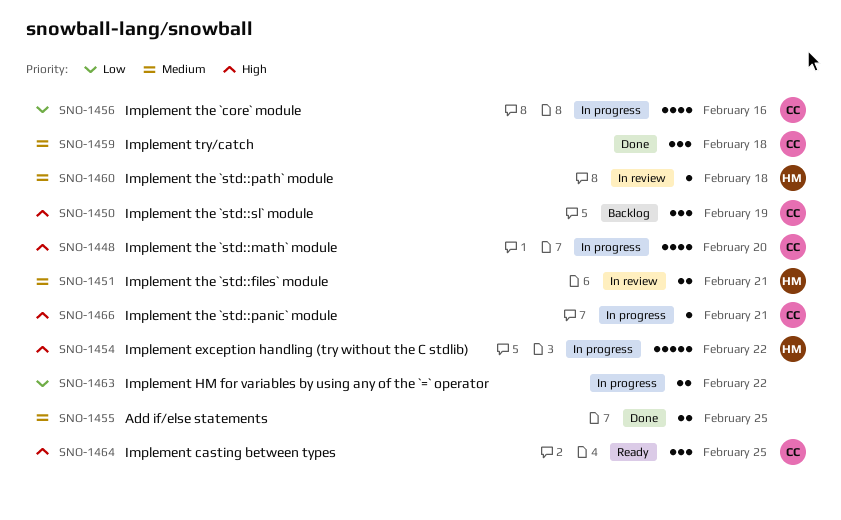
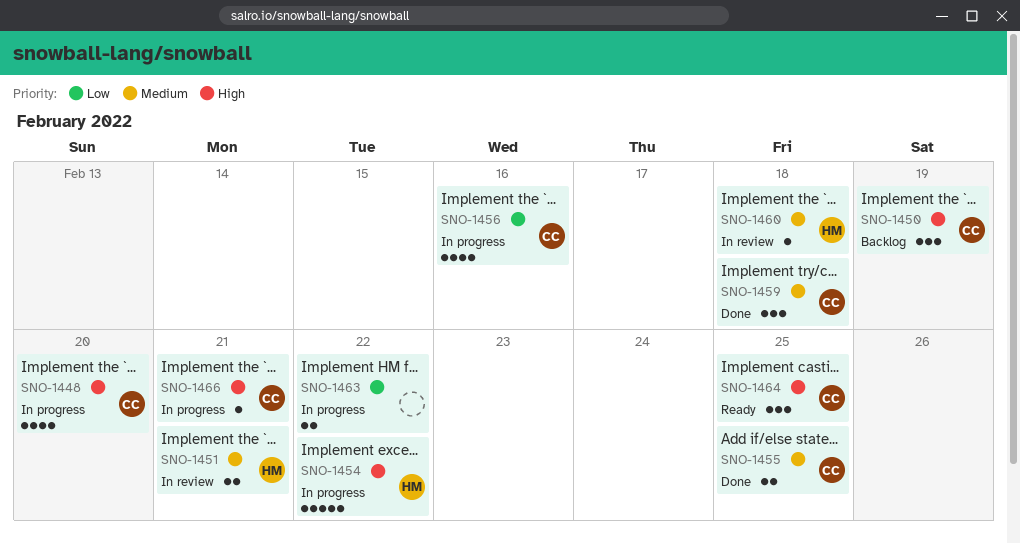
SNO-1455, owner: none -> CC

